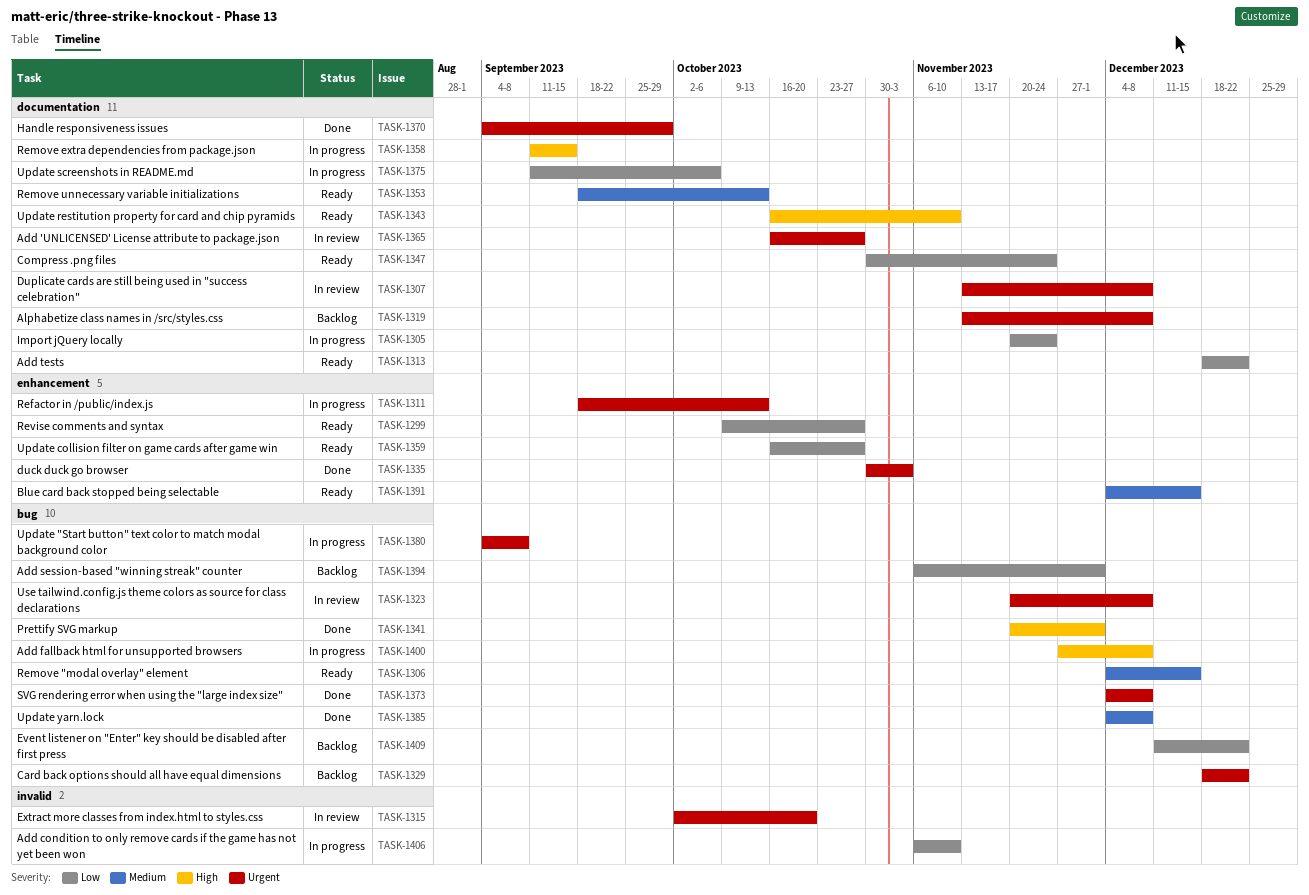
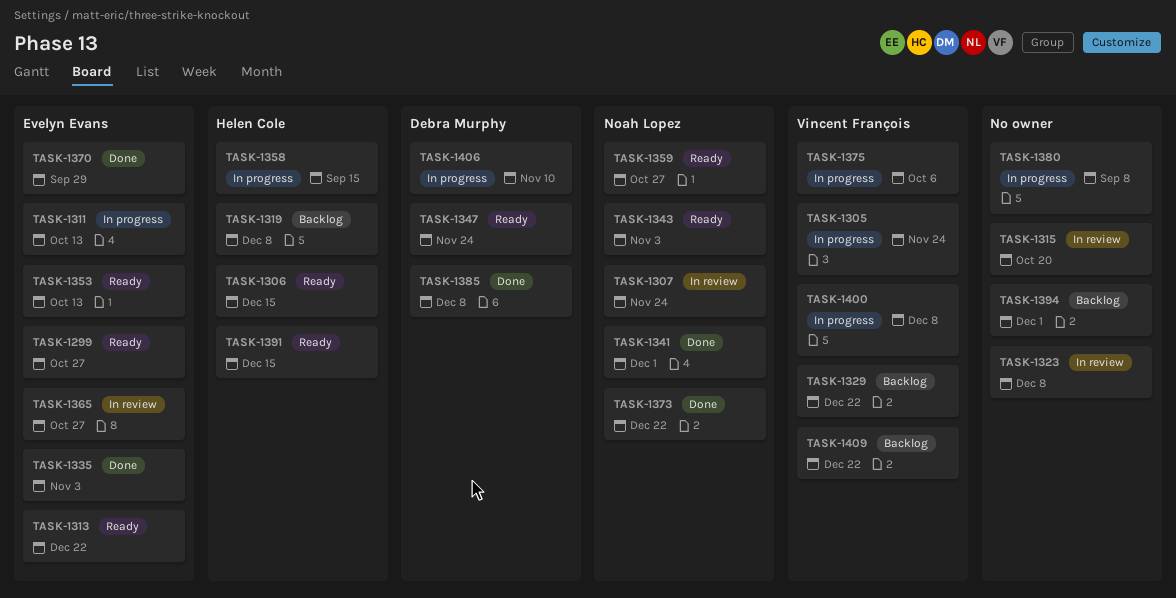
TASK-1307, due: Dec 8 -> Nov 24
TASK-1343, due: Nov 10 -> Nov 3
TASK-1373, due: Dec 8 -> Dec 22

